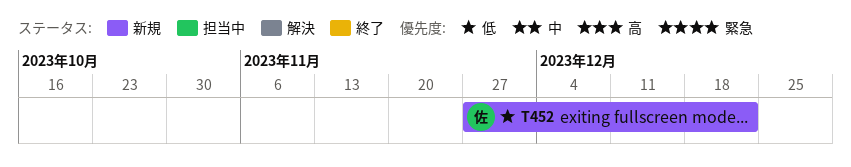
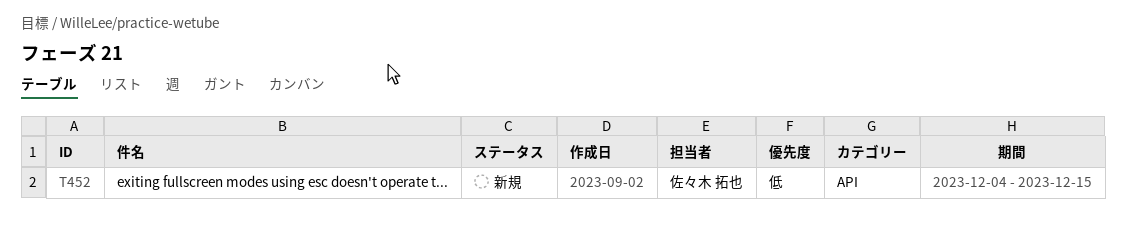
T452, start: Nov 27 -> Dec 4
T452, due: Dec 22 -> Dec 15

